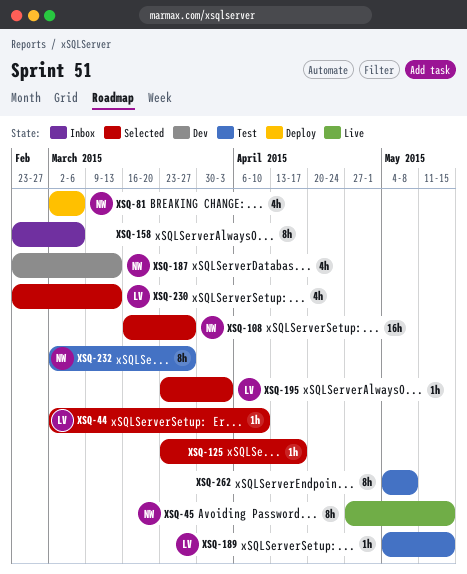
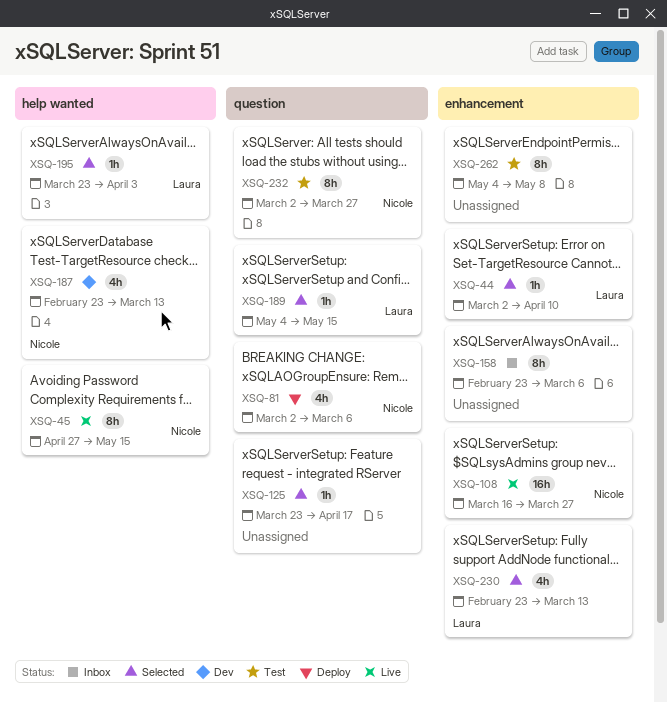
XSQ-108, status: Selected -> Live
XSQ-189, status: Test -> Selected

